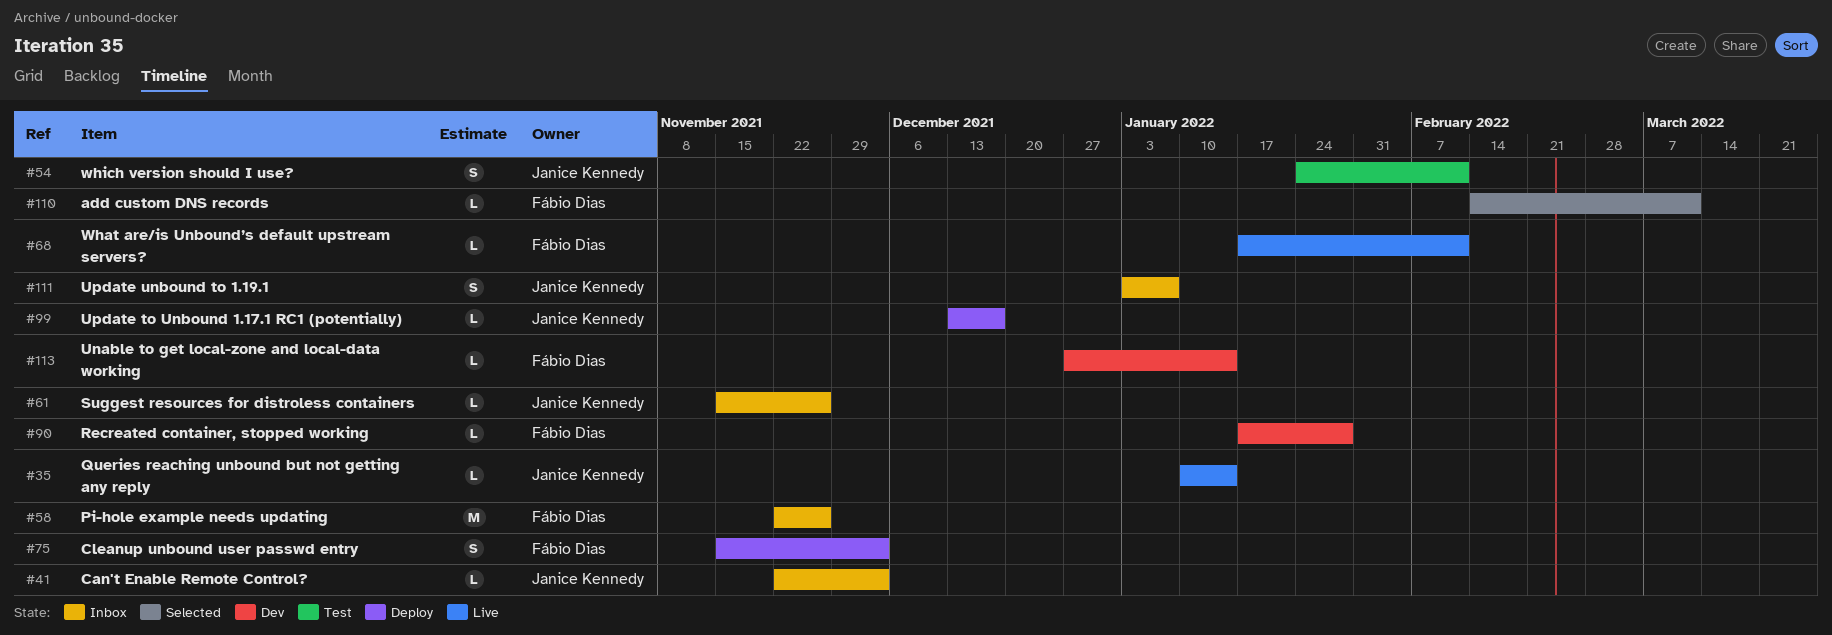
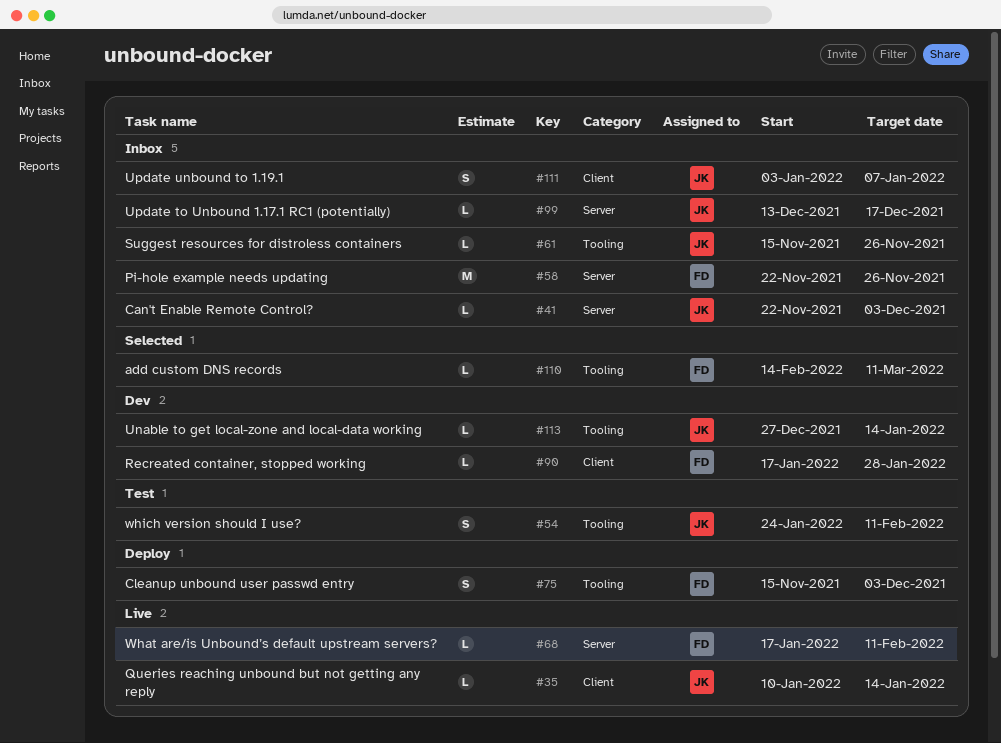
#99, status: Deploy -> Inbox
#113, owner: Fábio Dias -> Janice Kennedy

